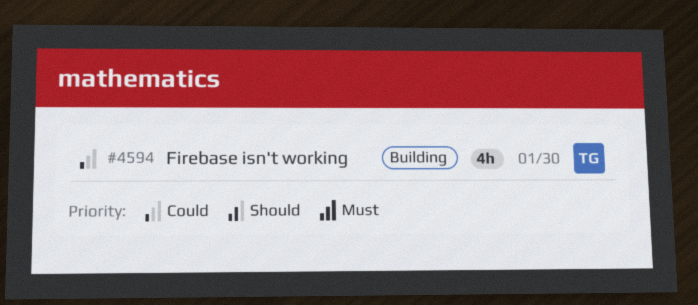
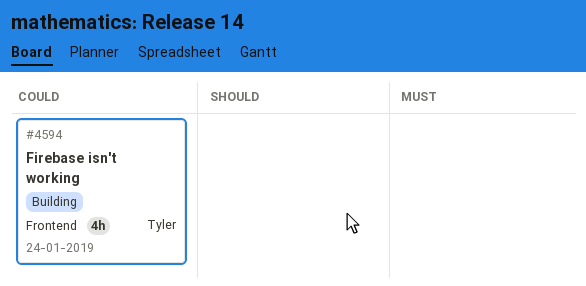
#4594, due: Jan 30 -> Jan 24

